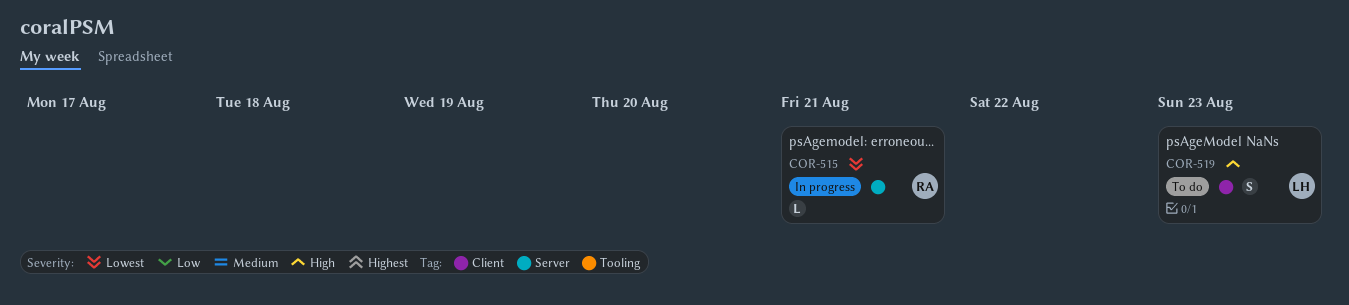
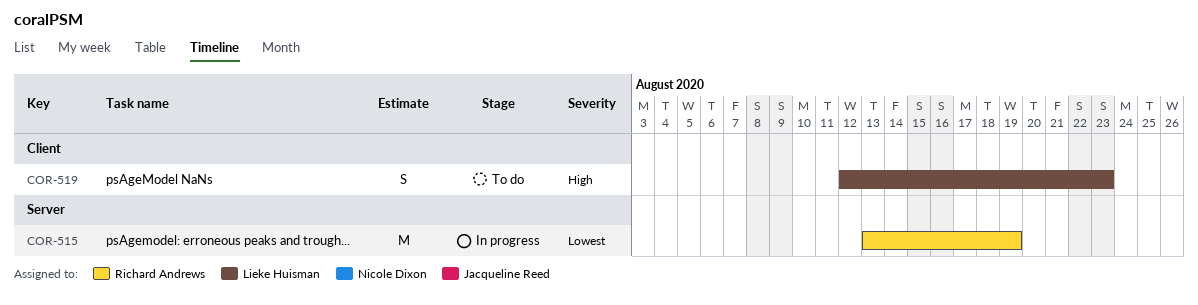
COR-515, estimate: L -> M
COR-515, due: Aug 21 -> Aug 19

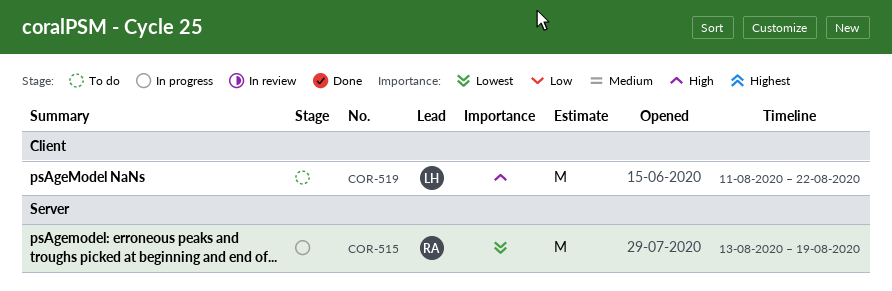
COR-519, estimate: S -> M
COR-519, start: Aug 12 -> Aug 11
COR-519, due: Aug 23 -> Aug 22

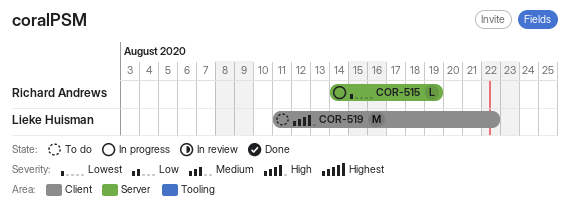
COR-515, estimate: M -> L
COR-515, start: Aug 13 -> Aug 14

